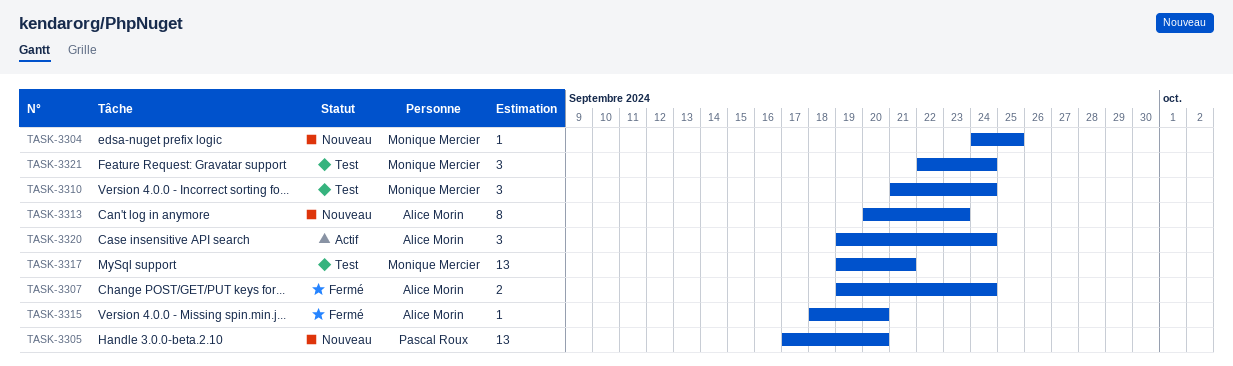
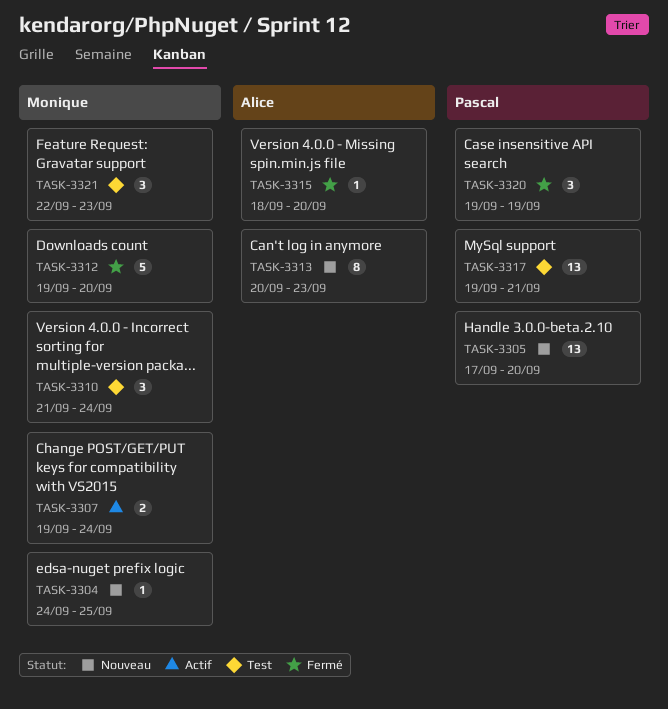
TASK-3307, status: Fermé -> Actif
TASK-3307, owner: Alice Morin -> Monique Mercier
TASK-3312: none -> present
TASK-3317, owner: Monique Mercier -> Pascal Roux
TASK-3320, status: Actif -> Fermé
TASK-3320, owner: Alice Morin -> Pascal Roux
TASK-3320, due: Sep 24 -> Sep 19
TASK-3321, due: Sep 24 -> Sep 23

